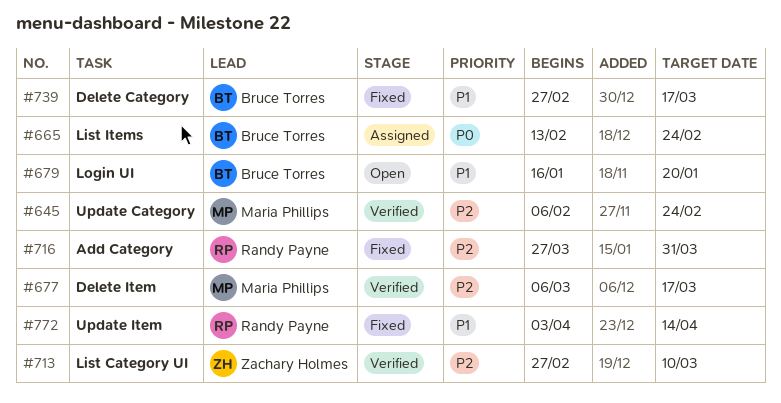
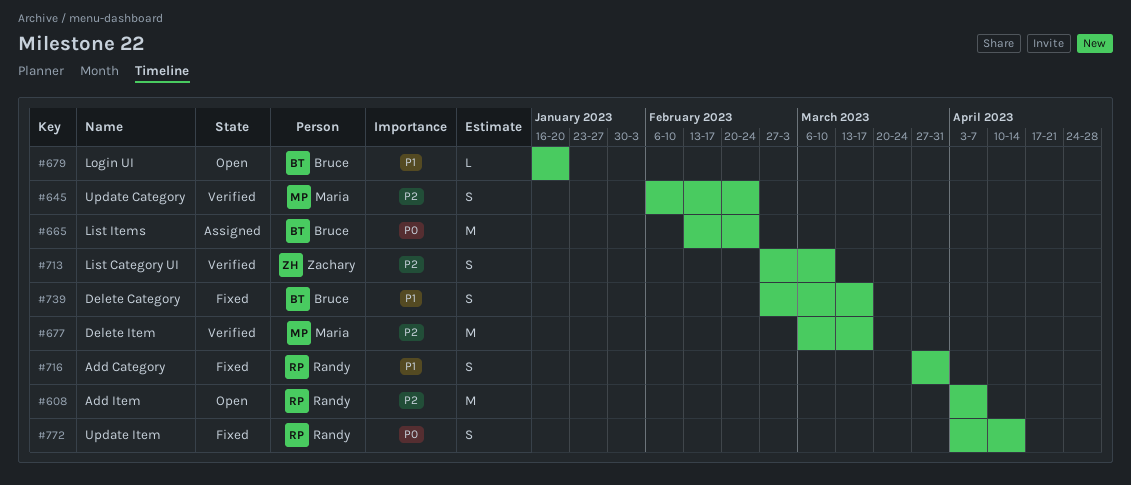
#608: none -> present
#716, priority: P2 -> P1
#772, priority: P1 -> P0

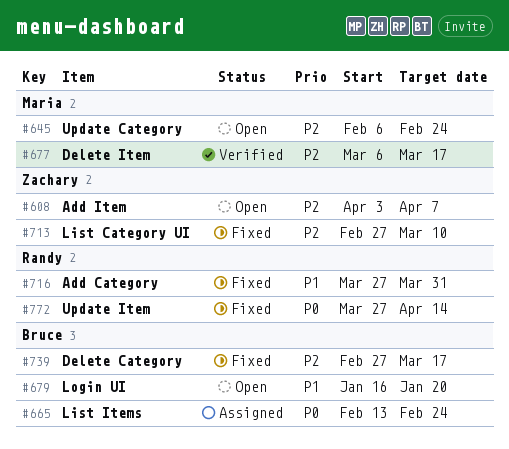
#608, owner: Randy -> Zachary
#645, status: Verified -> Open
#713, status: Verified -> Fixed
#739, priority: P1 -> P2
#772, start: Apr 3 -> Mar 27

